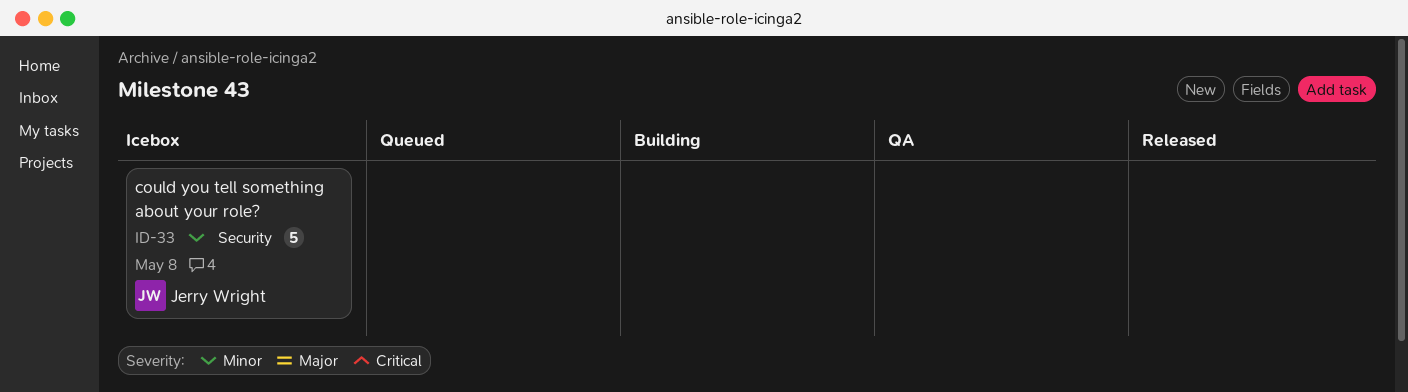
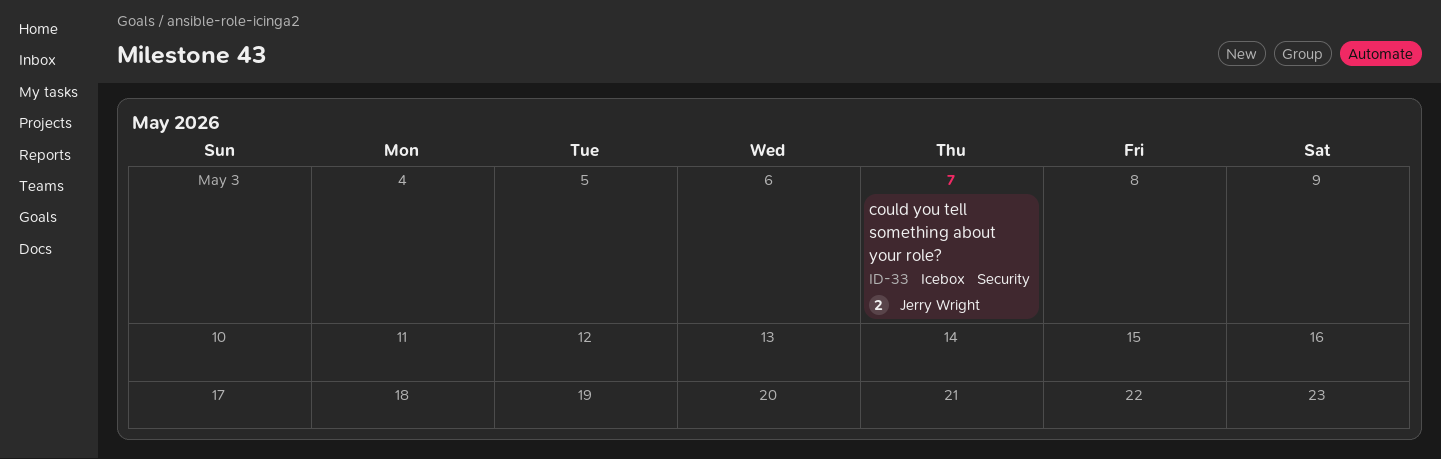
ID-33, estimate: 5 -> 2
ID-33, due: May 8 -> May 7

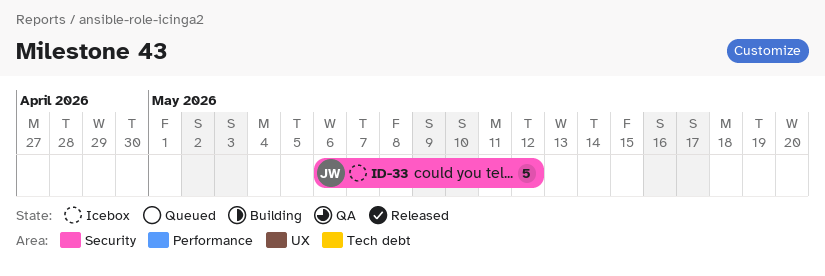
ID-33, estimate: 2 -> 5
ID-33, due: May 7 -> May 12

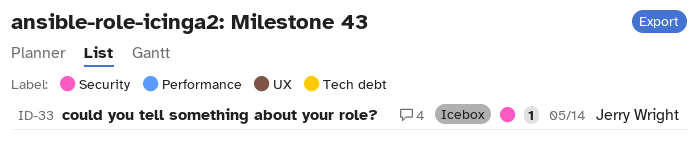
ID-33, estimate: 5 -> 1
ID-33, due: May 12 -> May 14

